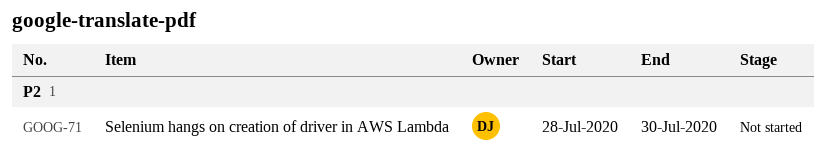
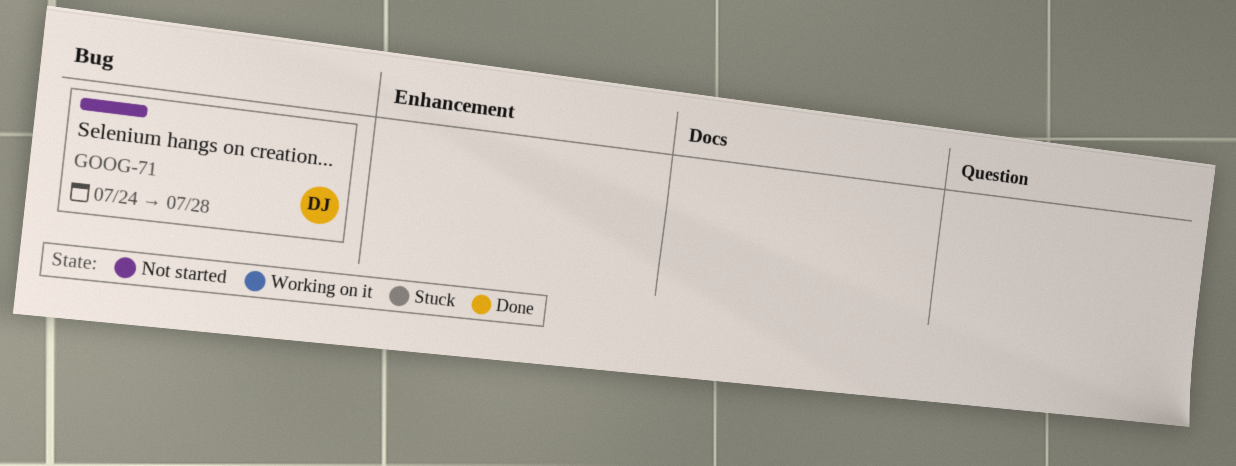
GOOG-71, start: Jul 28 -> Jul 24
GOOG-71, due: Jul 30 -> Jul 28

